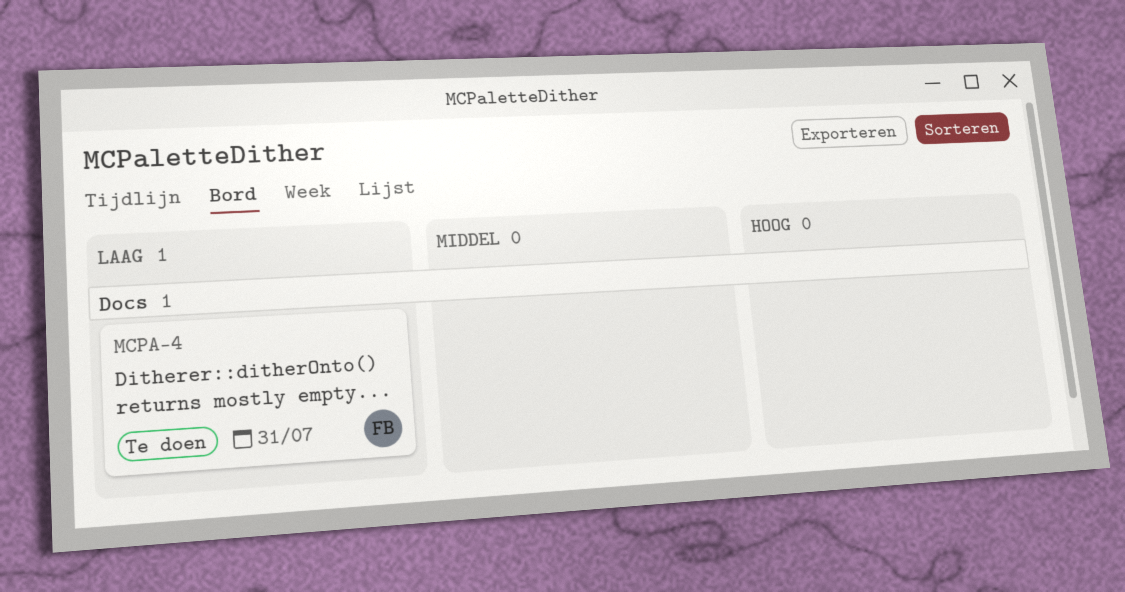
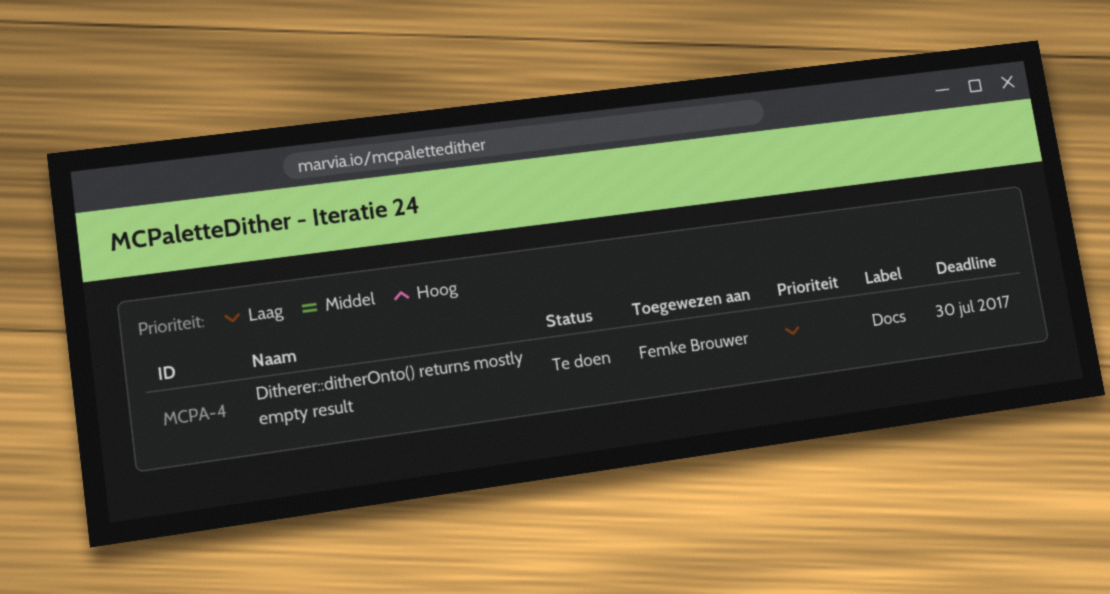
MCPA-4, due: Jul 31 -> Jul 30

